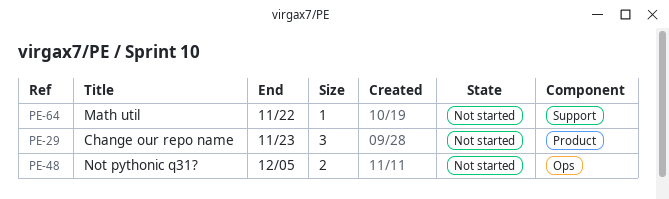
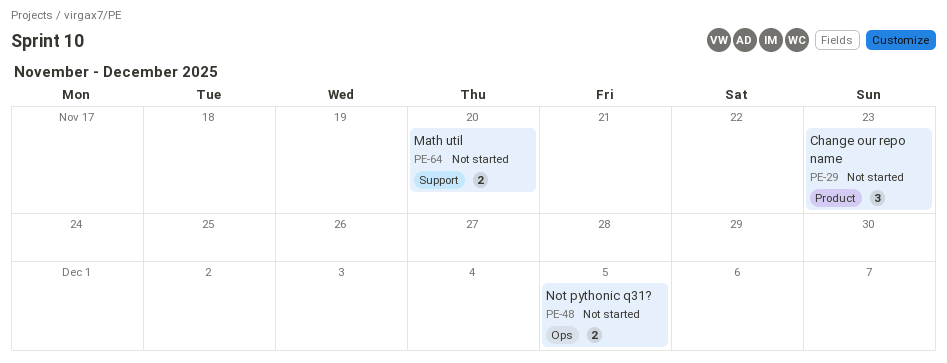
PE-64, estimate: 1 -> 2
PE-64, due: Nov 22 -> Nov 20

